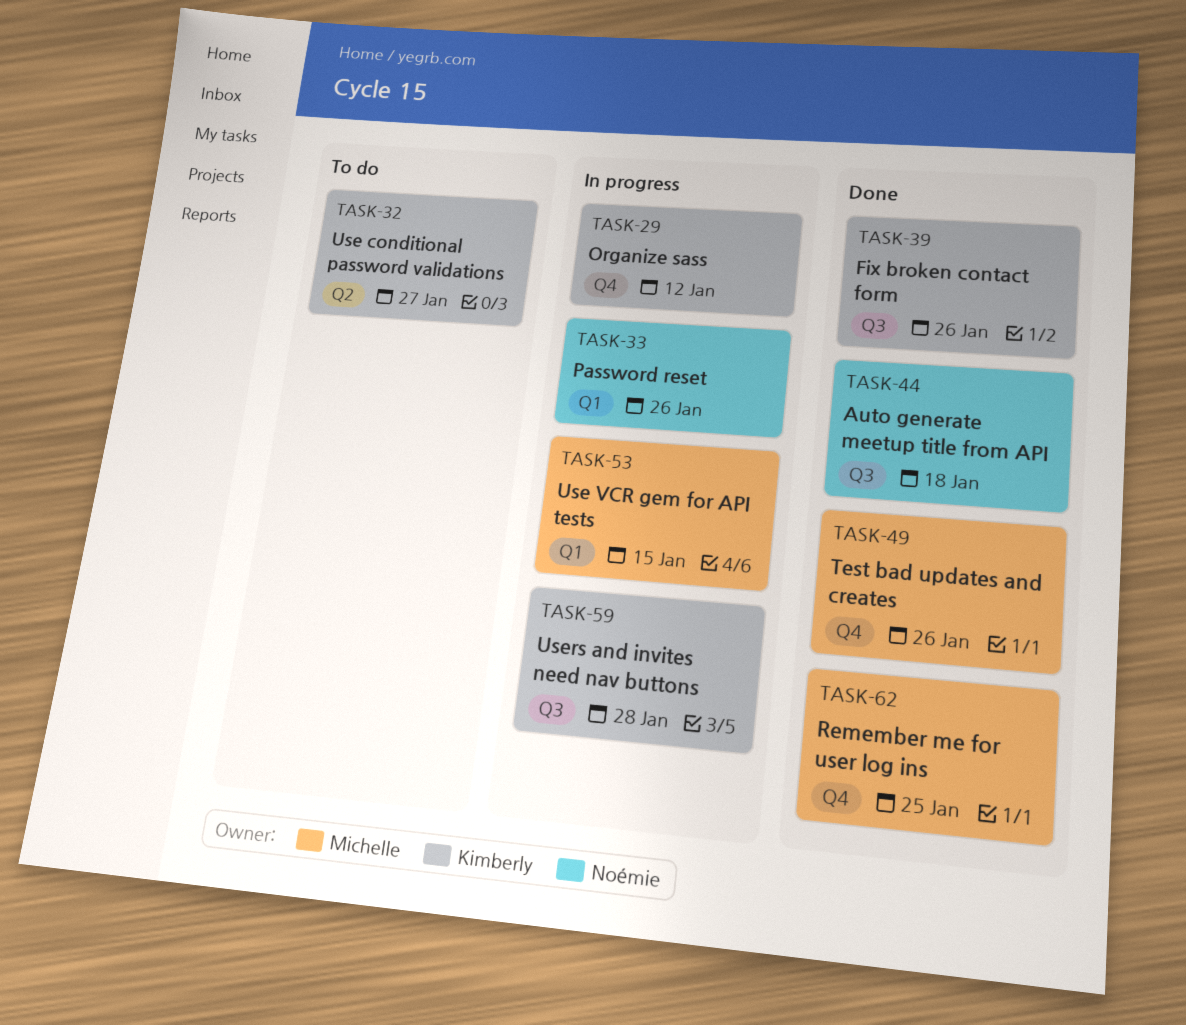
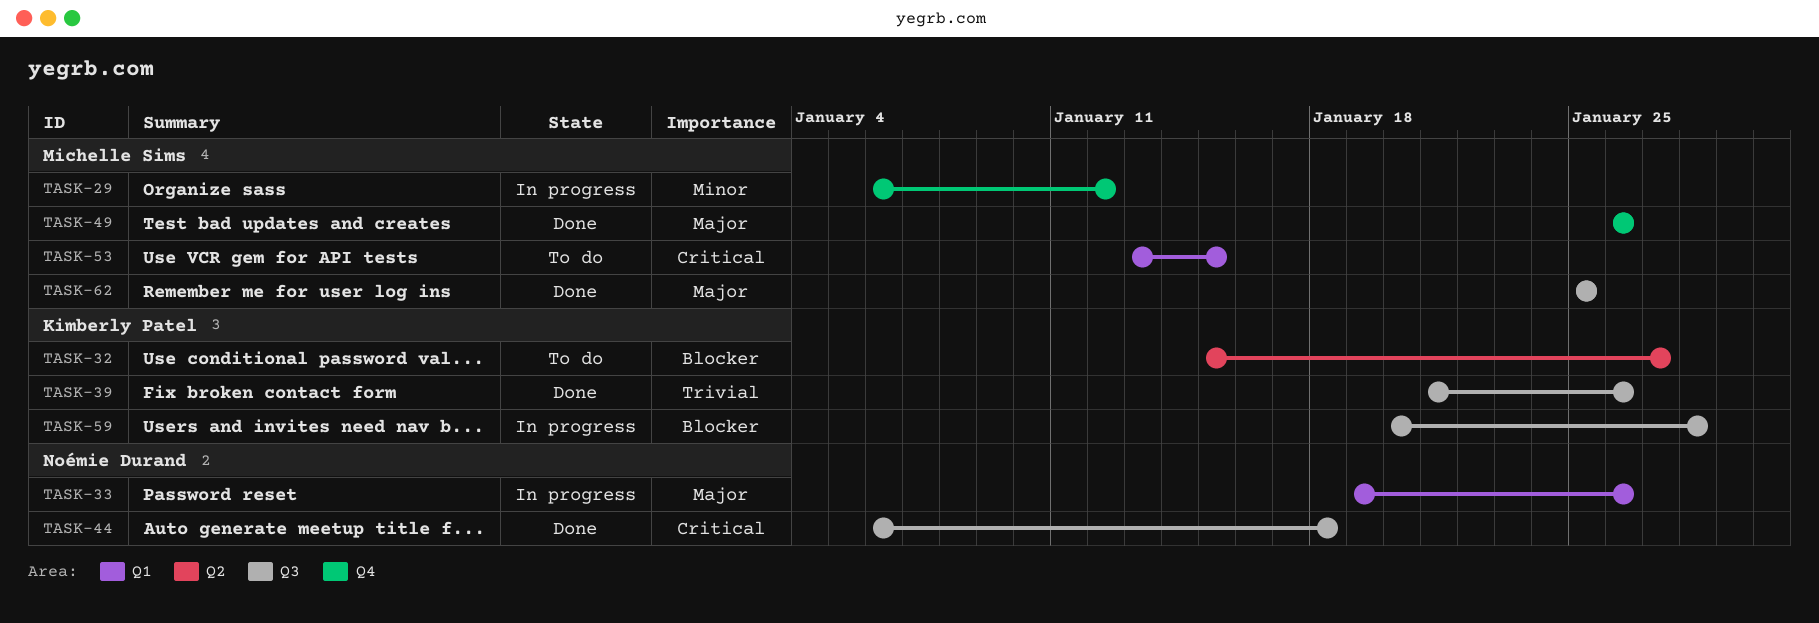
TASK-29, owner: Kimberly Patel -> Michelle Sims
TASK-53, status: In progress -> To do
TASK-62, label: Q4 -> Q3

